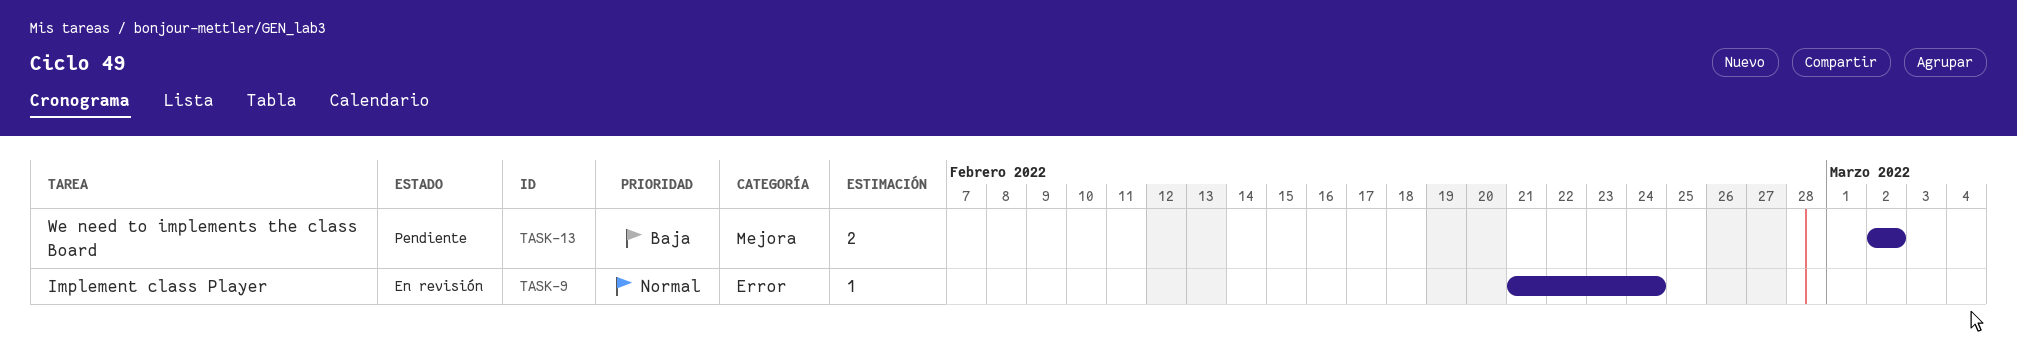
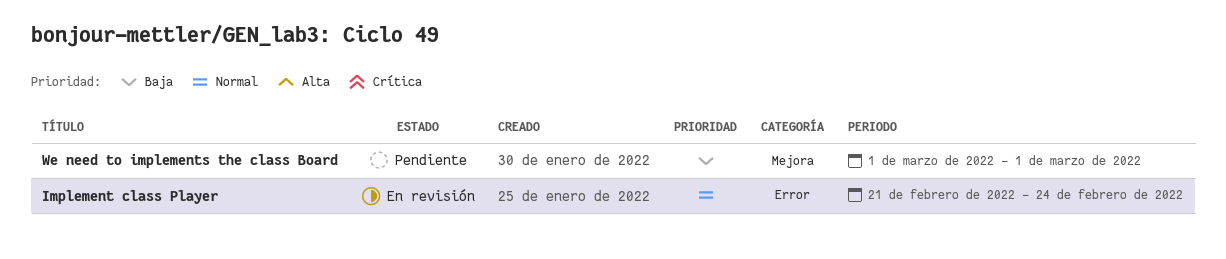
We need to implements the class Board, start: Mar 2 -> Mar 1
We need to implements the class Board, due: Mar 2 -> Mar 1

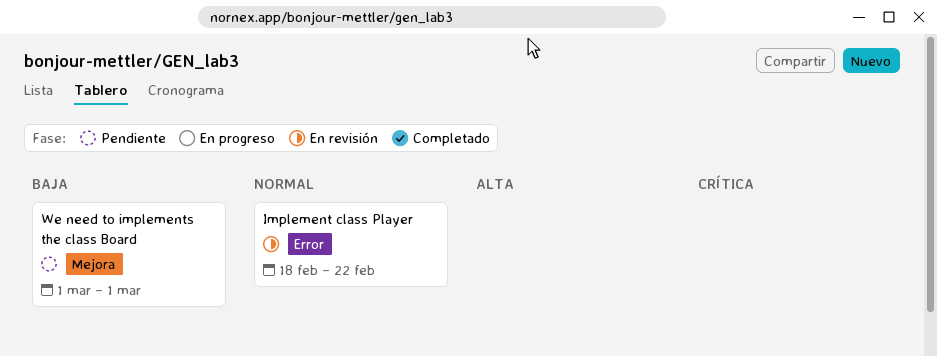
Implement class Player, start: Feb 21 -> Feb 18
Implement class Player, due: Feb 24 -> Feb 22

